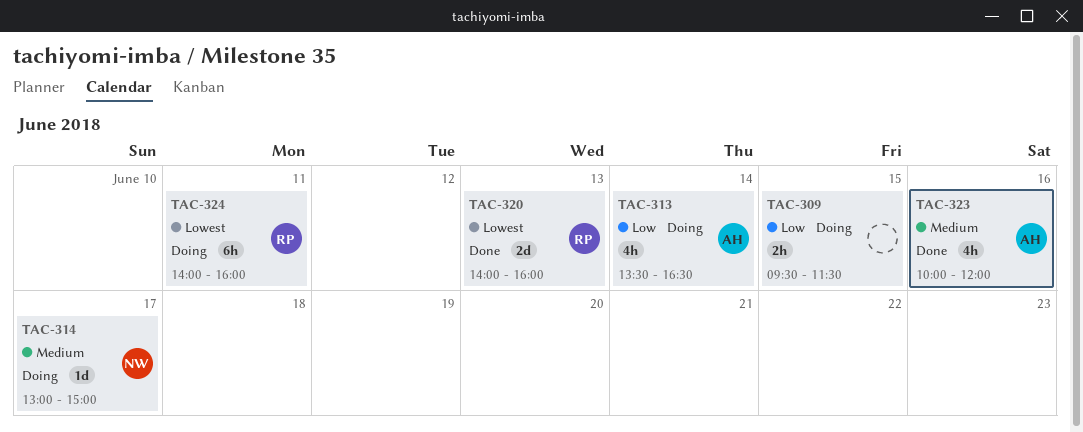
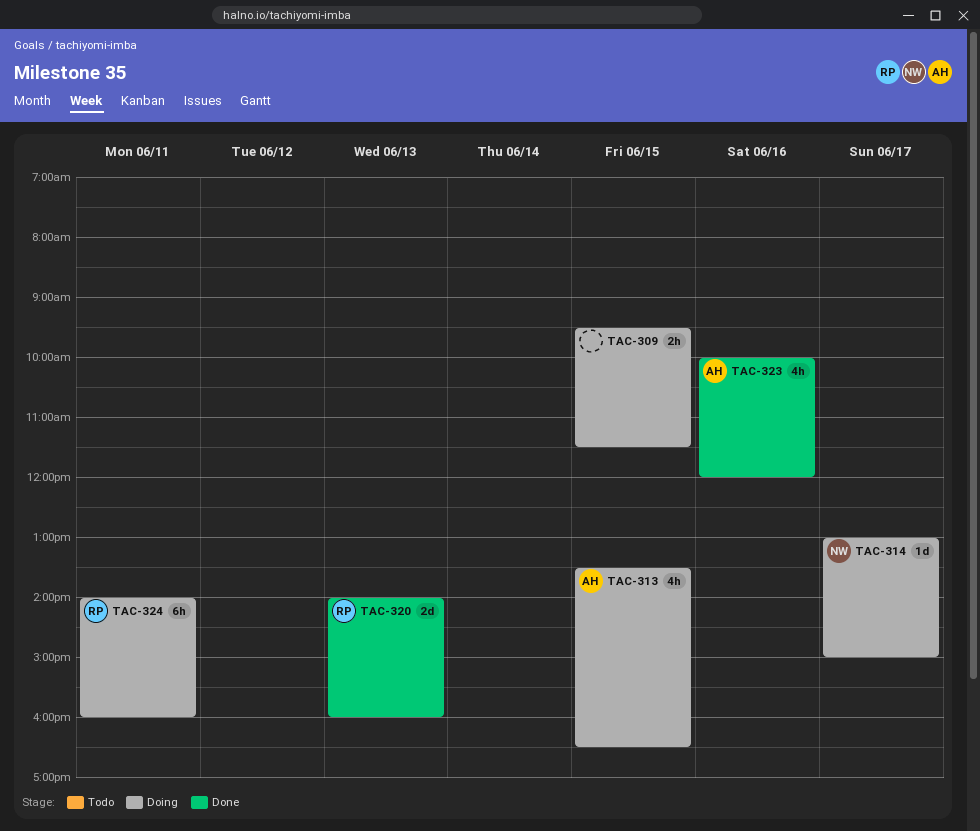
TAC-313, day: Jun 14 -> Jun 15

